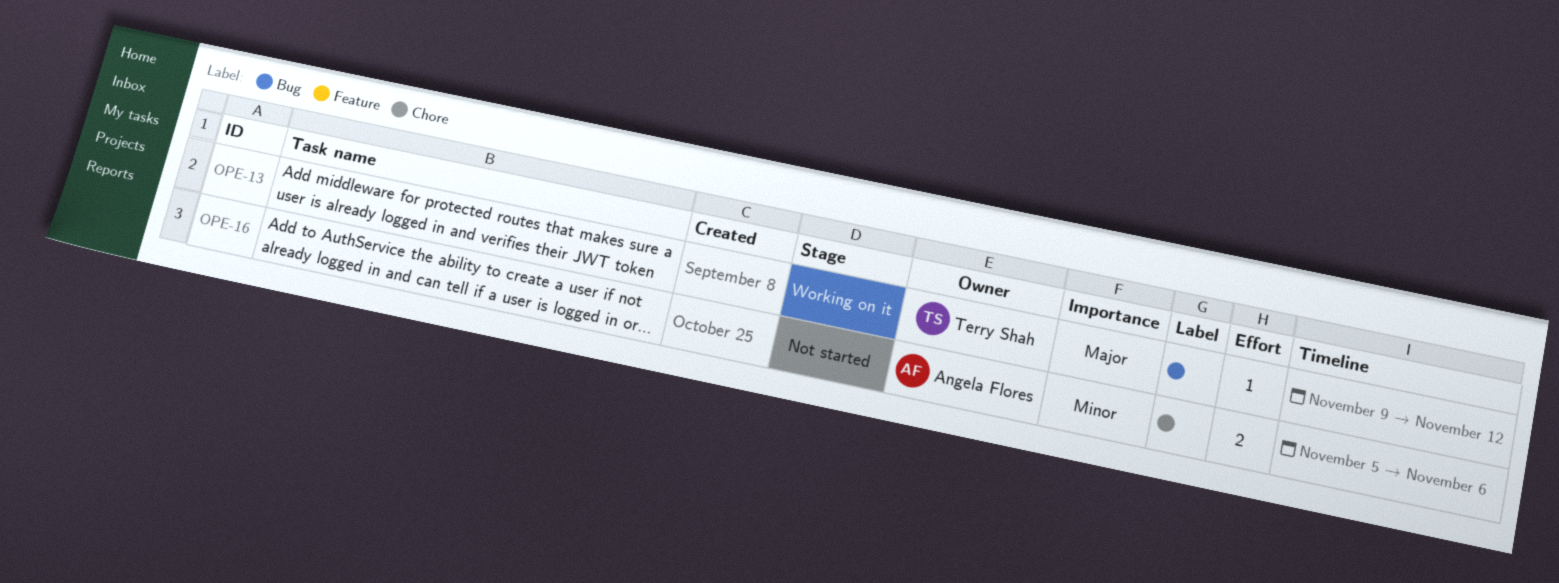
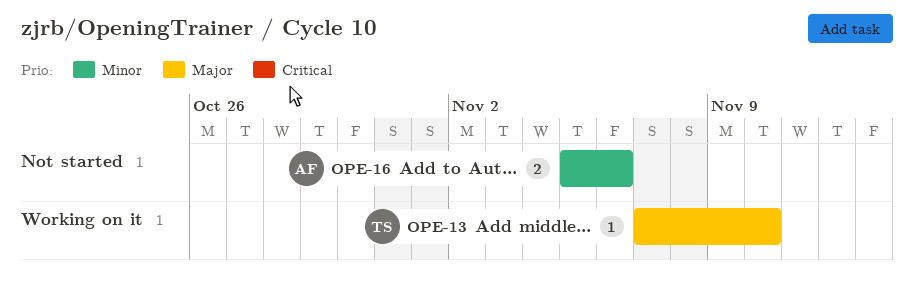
OPE-13, start: Nov 9 -> Nov 7
OPE-13, due: Nov 12 -> Nov 10

